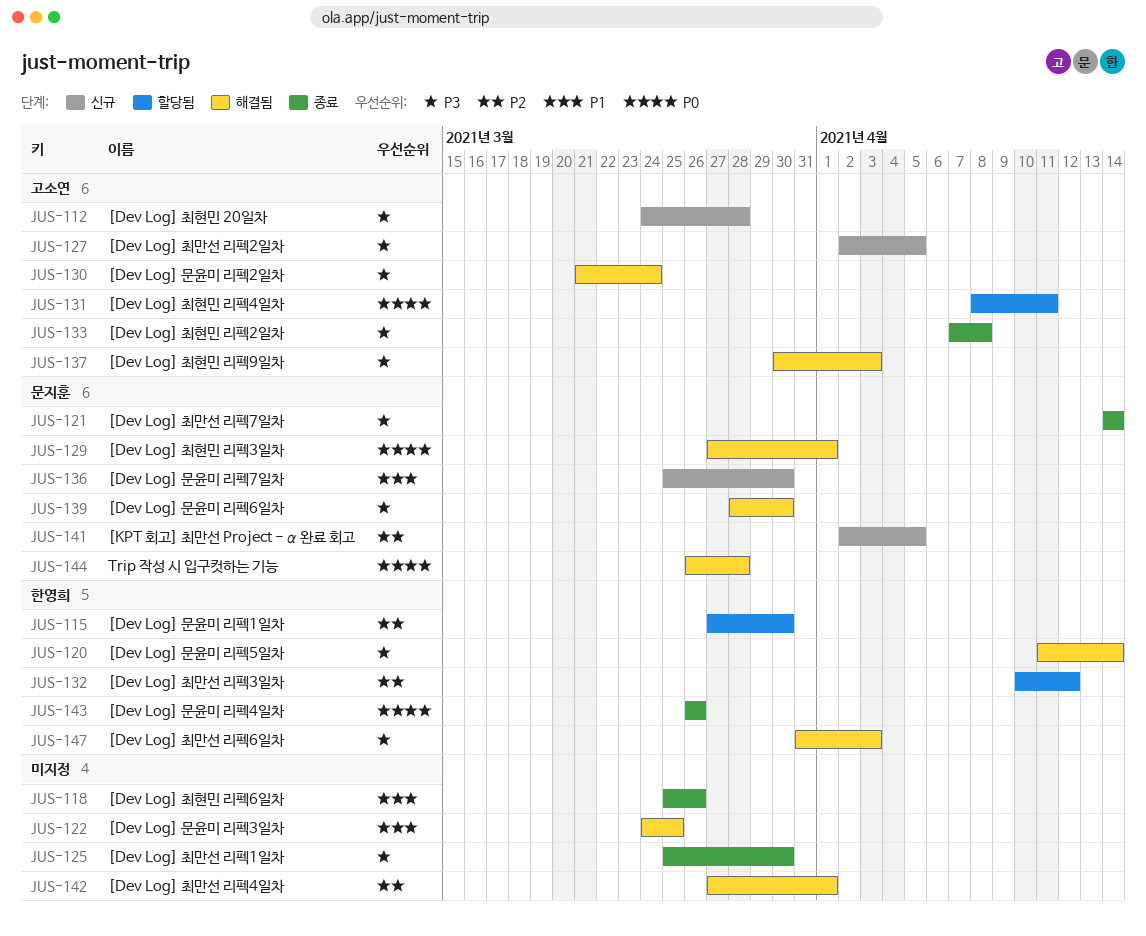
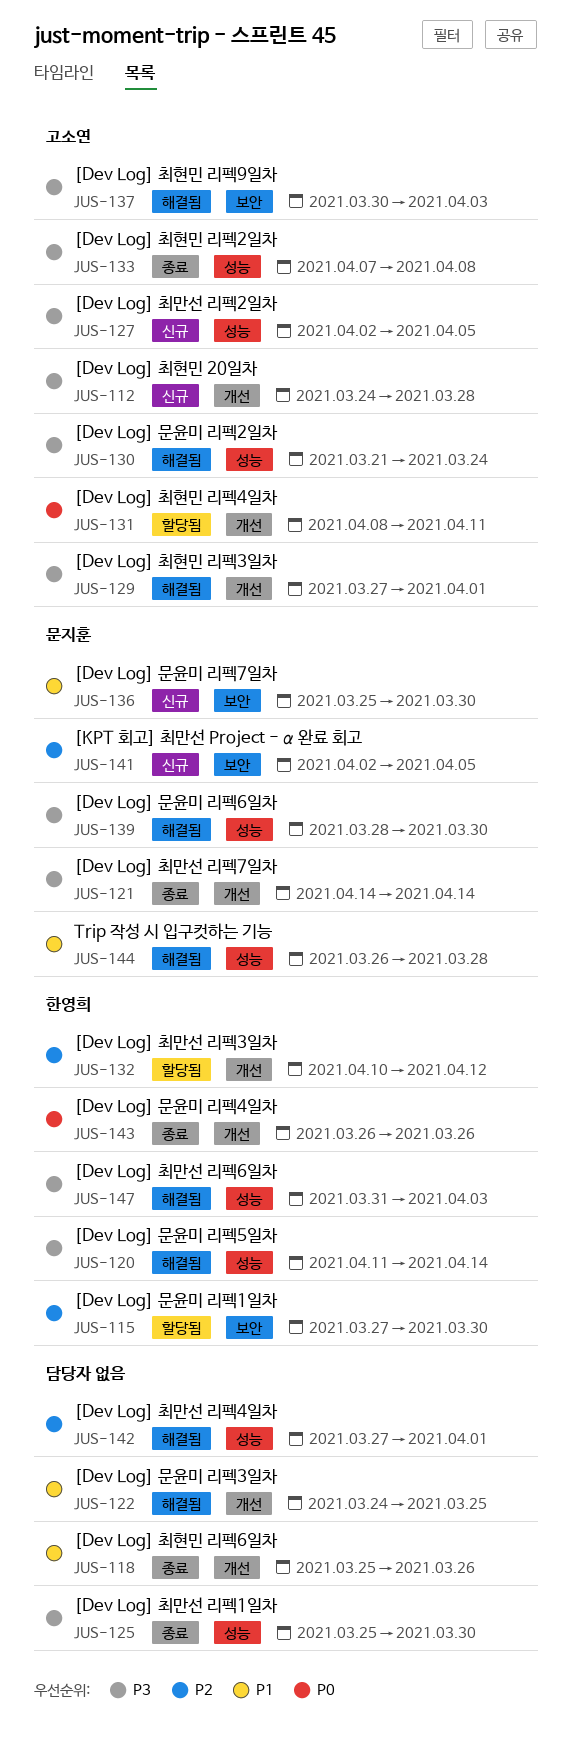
JUS-129, owner: 문지훈 -> 고소연
JUS-129, priority: P0 -> P3
JUS-144, priority: P0 -> P1

